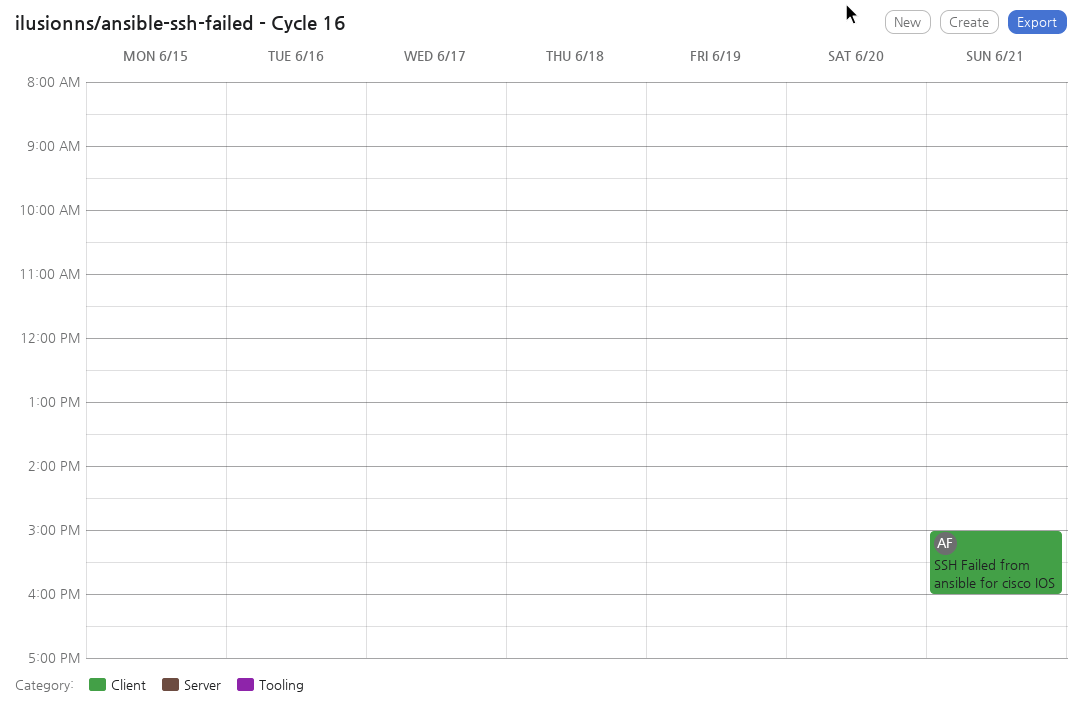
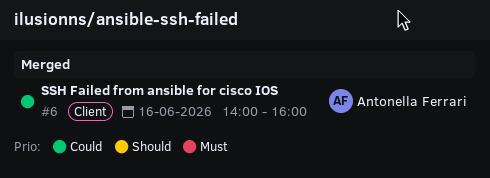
SSH Failed from ansible for cisco IOS, day: Jun 21 -> Jun 16
SSH Failed from ansible for cisco IOS, begins: 15:00 -> 14:00

